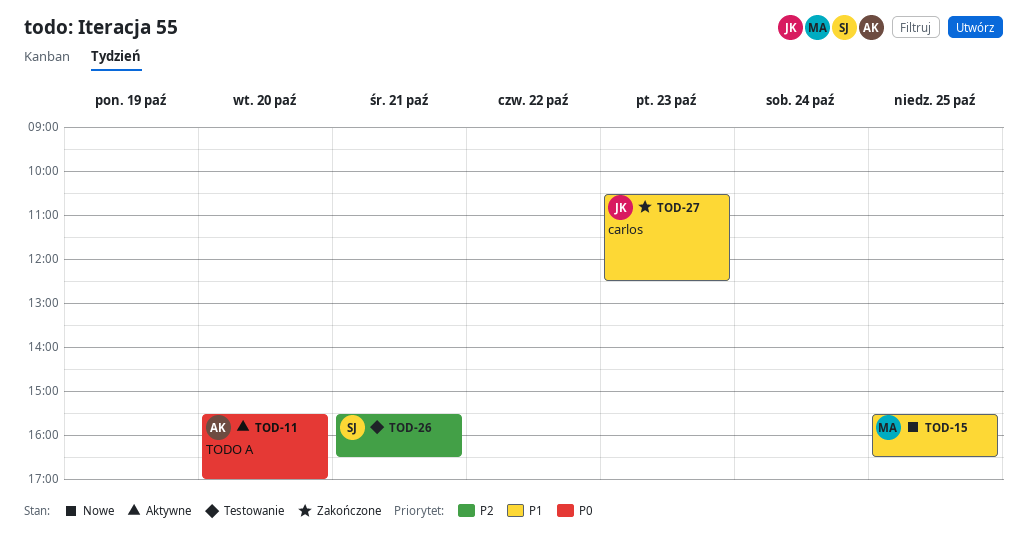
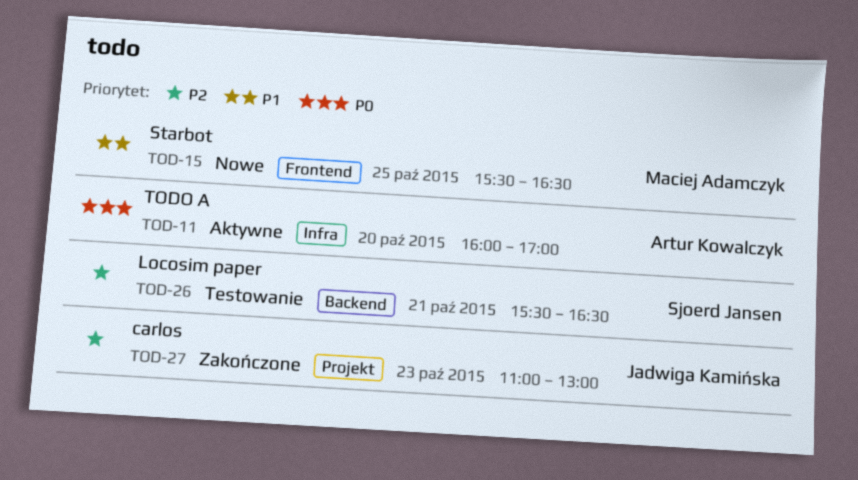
TOD-11, begins: 15:30 -> 16:00
TOD-27, priority: P1 -> P2
TOD-27, begins: 10:30 -> 11:00
TOD-27, ends: 12:30 -> 13:00

